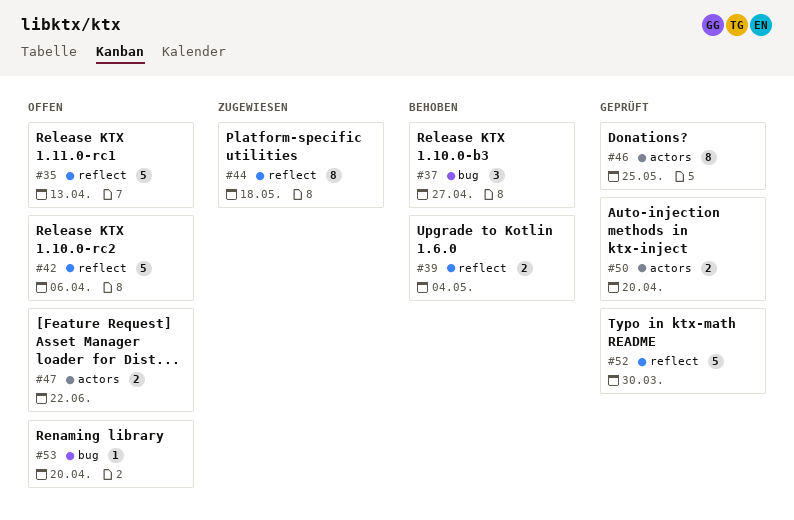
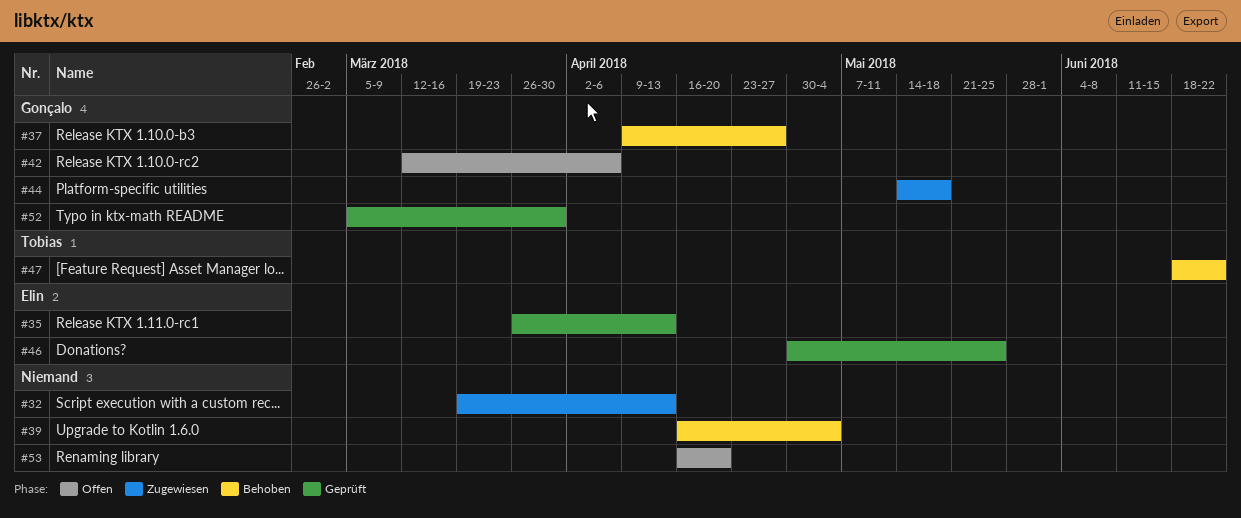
#32: none -> present
#35, status: Offen -> Geprüft
#47, status: Offen -> Behoben
#50: present -> none

